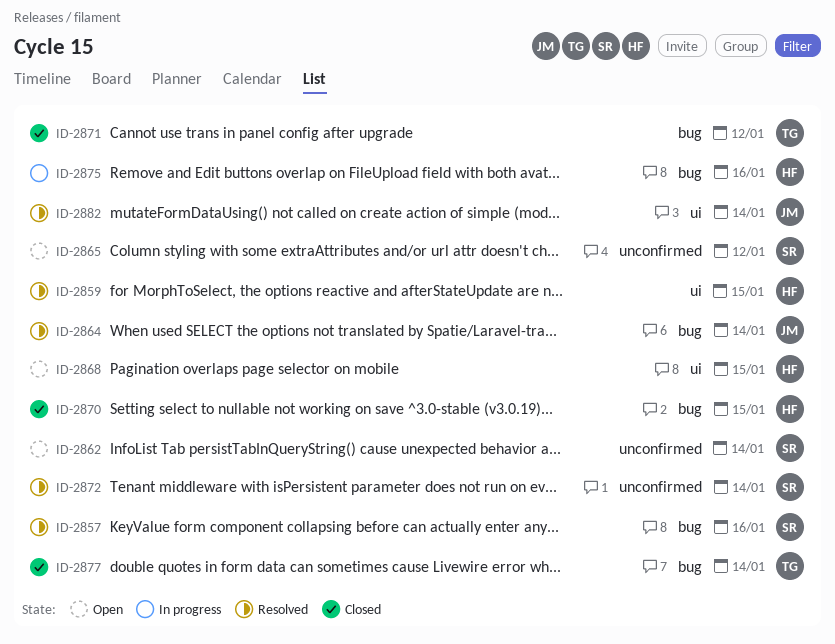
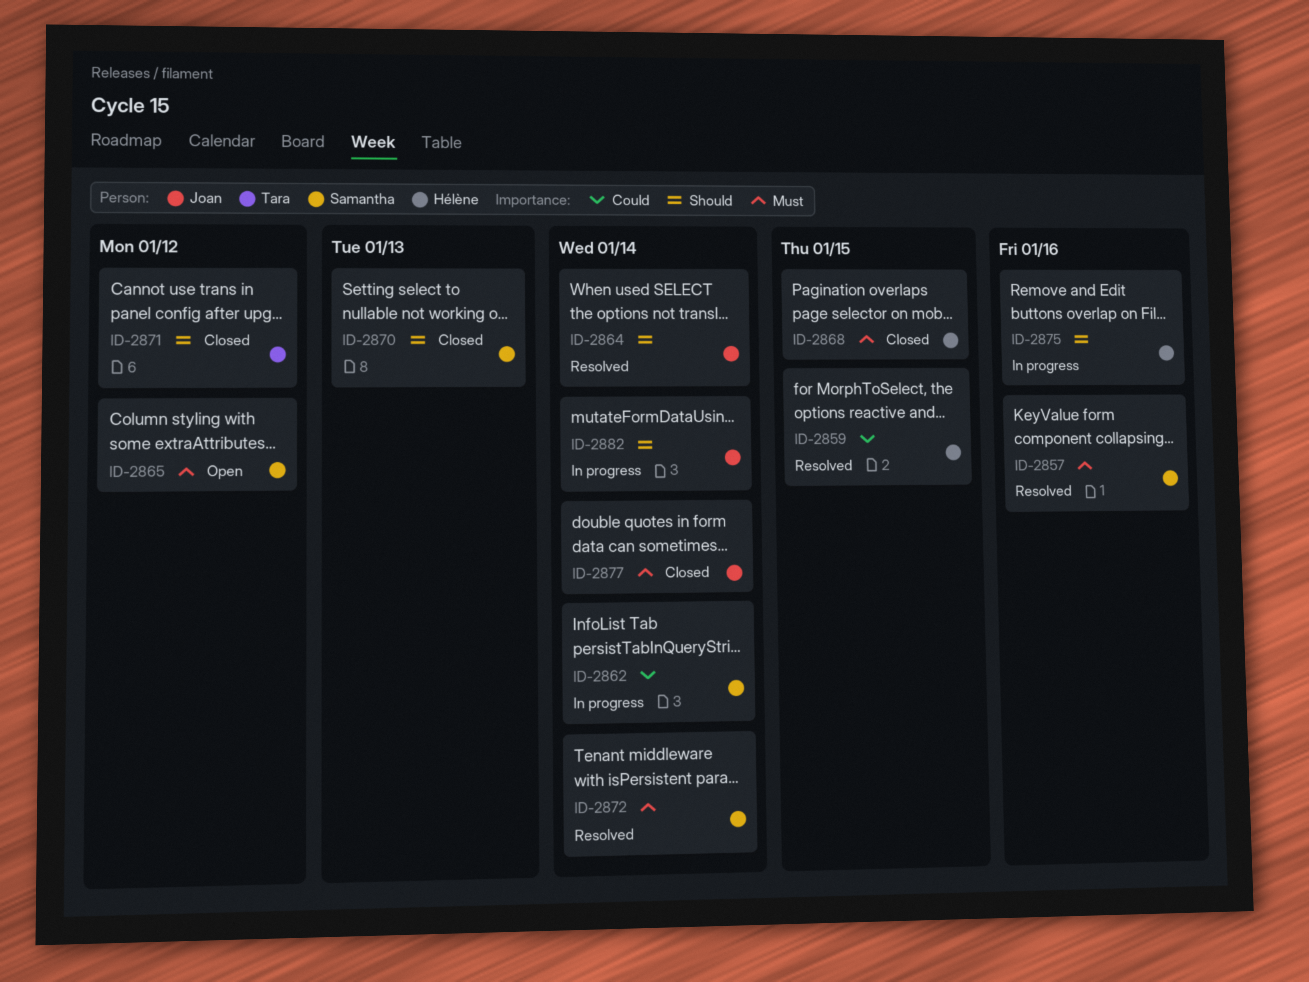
ID-2862, status: Open -> In progress
ID-2868, status: Open -> Closed
ID-2870, owner: Hélène -> Samantha
ID-2870, due: Jan 15 -> Jan 13
ID-2877, owner: Tara -> Joan
ID-2882, status: Resolved -> In progress

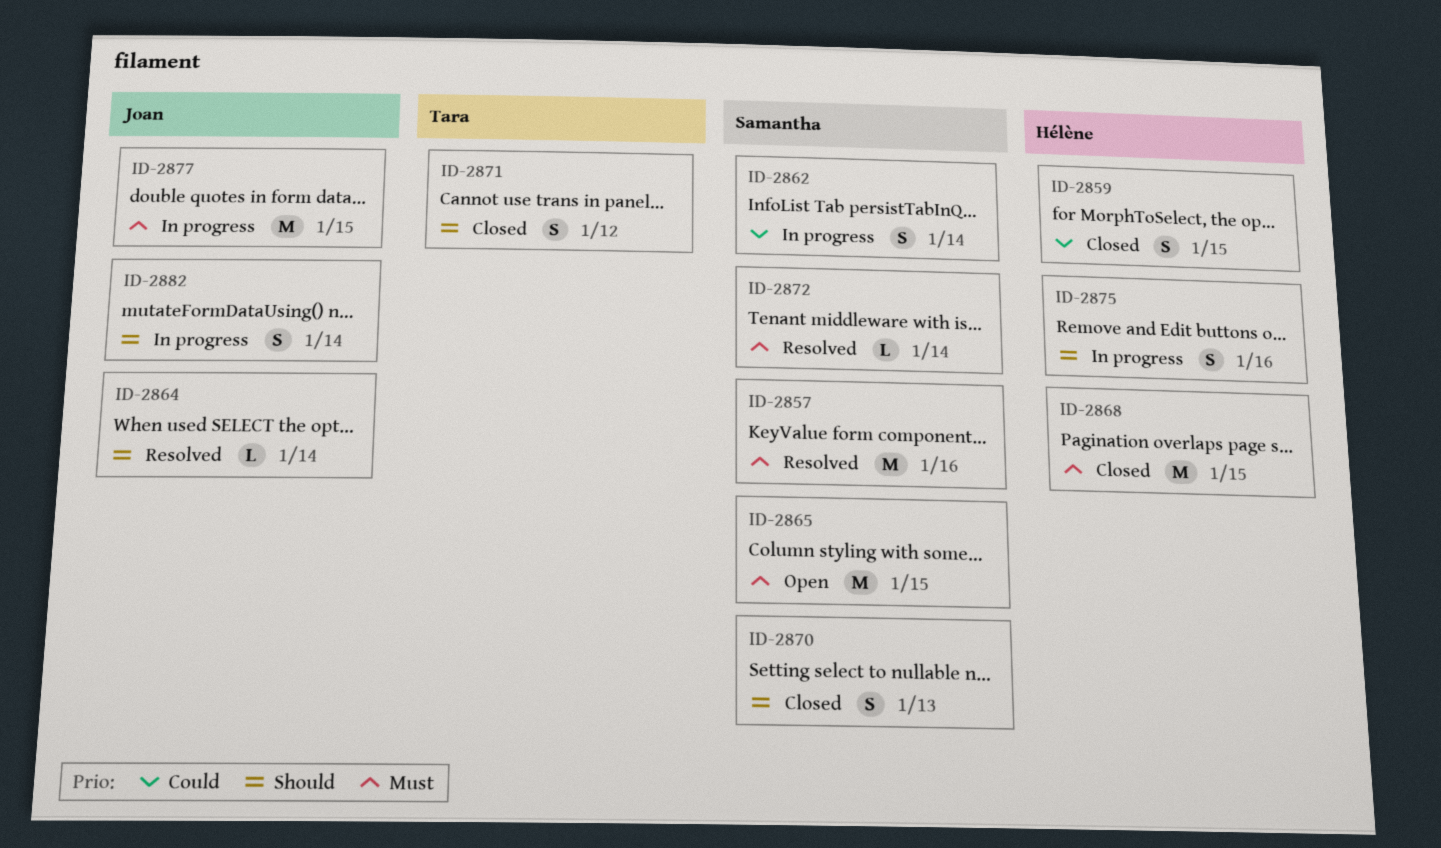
ID-2859, status: Resolved -> Closed
ID-2865, due: Jan 12 -> Jan 15
ID-2877, status: Closed -> In progress
ID-2877, due: Jan 14 -> Jan 15

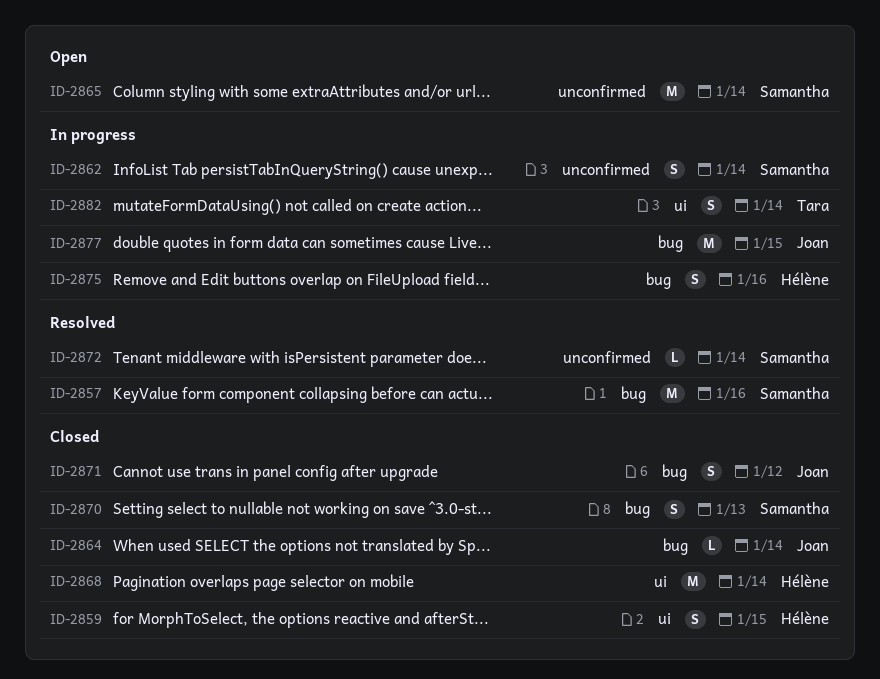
ID-2864, status: Resolved -> Closed
ID-2865, due: Jan 15 -> Jan 14
ID-2868, due: Jan 15 -> Jan 14
ID-2871, owner: Tara -> Joan
ID-2882, owner: Joan -> Tara

